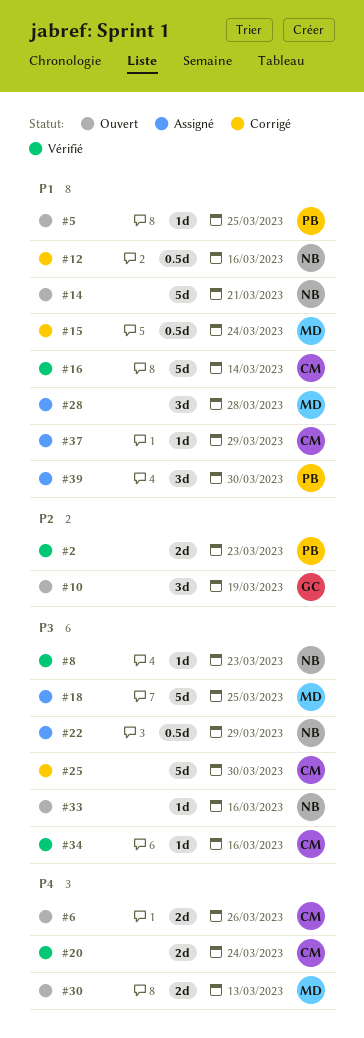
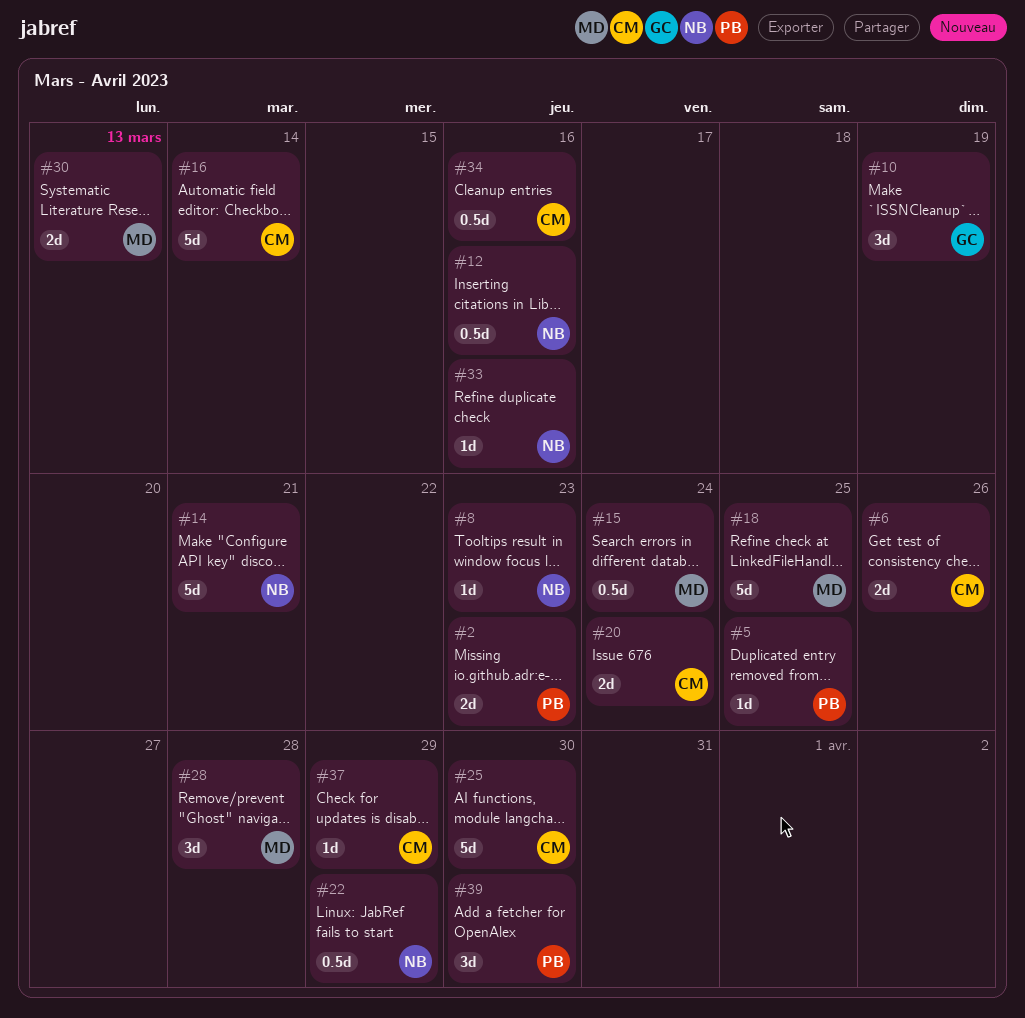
#34, estimate: 1d -> 0.5d

